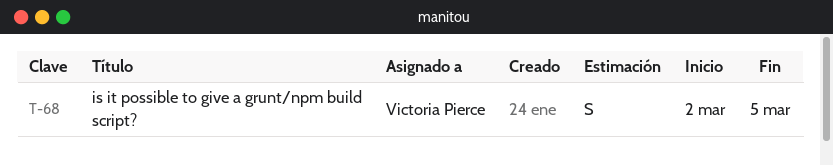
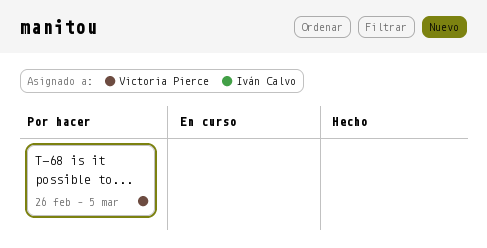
T-68, start: Mar 2 -> Feb 26

